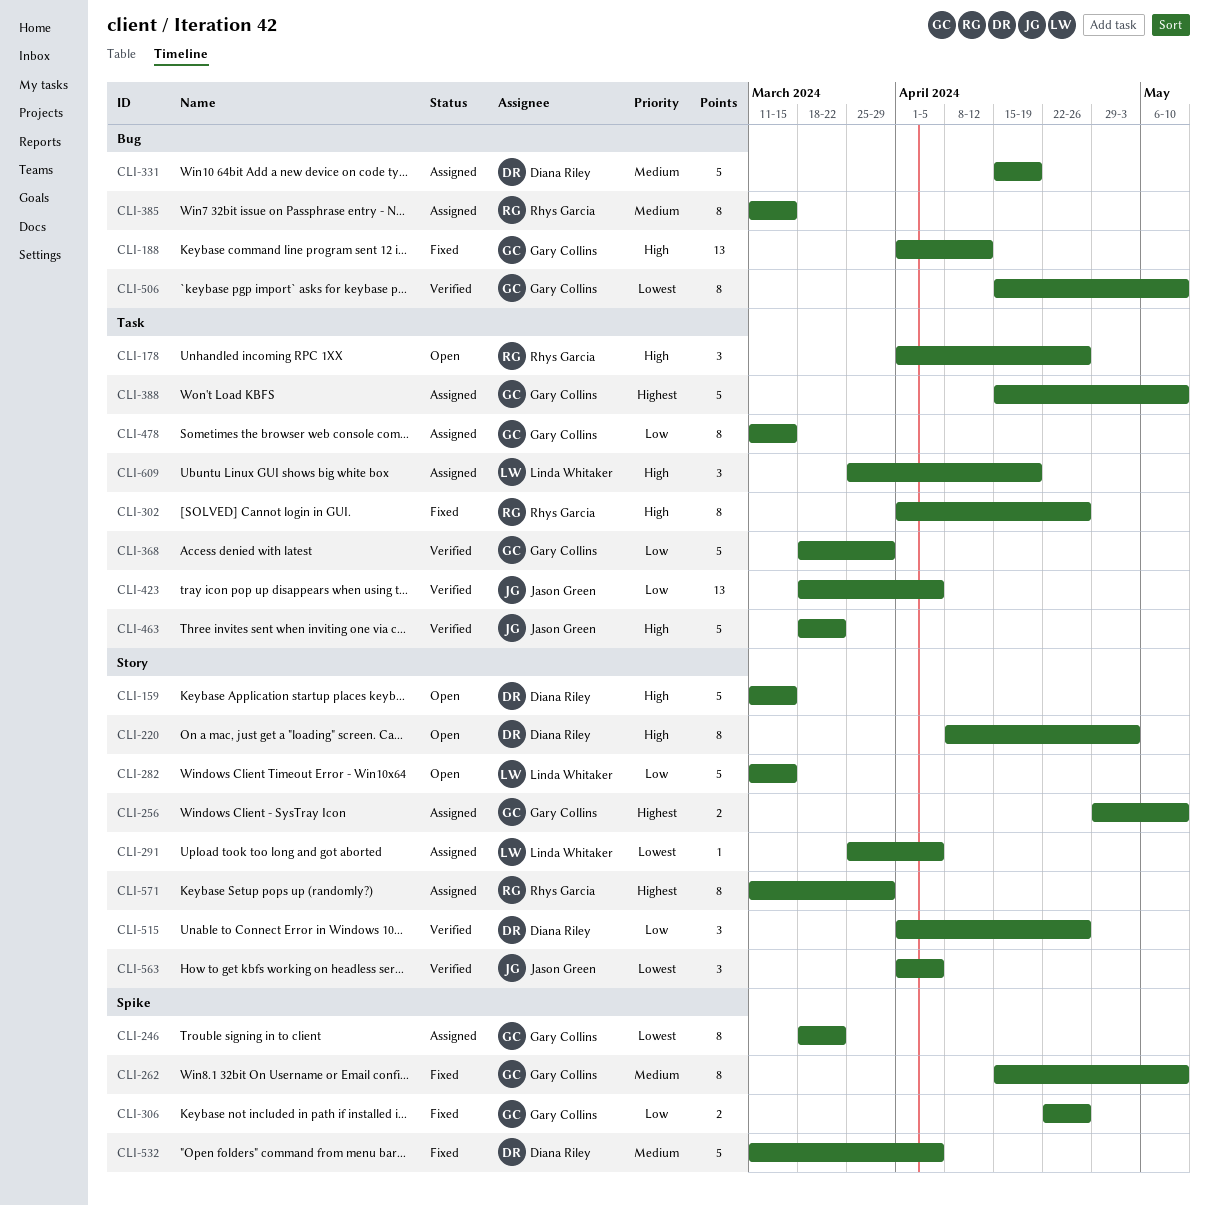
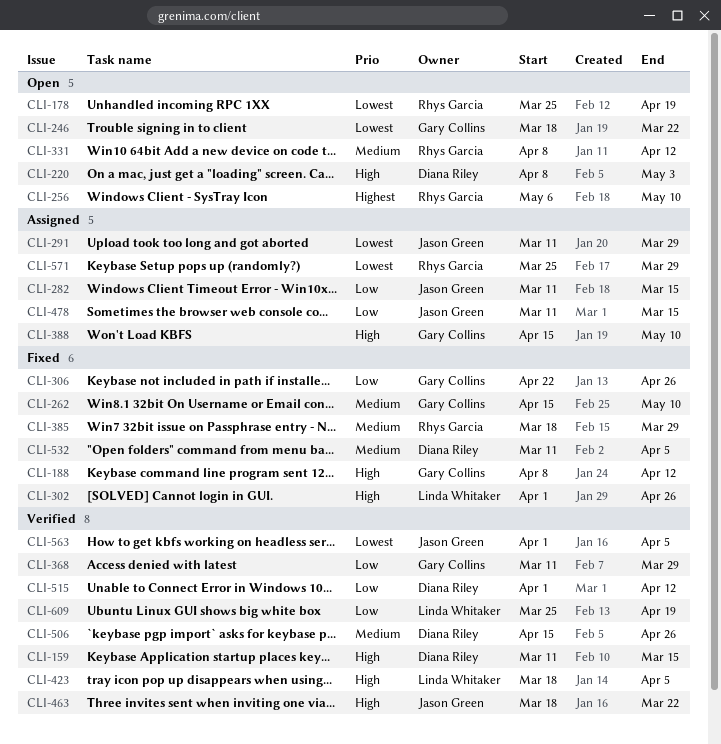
CLI-159, status: Open -> Verified
CLI-178, priority: High -> Lowest
CLI-178, start: Apr 1 -> Mar 25
CLI-178, due: Apr 26 -> Apr 19
CLI-188, start: Apr 1 -> Apr 8
CLI-246, status: Assigned -> Open
CLI-256, status: Assigned -> Open
CLI-256, owner: Gary Collins -> Rhys Garcia
CLI-256, start: Apr 29 -> May 6
CLI-282, status: Open -> Assigned
CLI-282, owner: Linda Whitaker -> Jason Green
CLI-291, owner: Linda Whitaker -> Jason Green
CLI-291, start: Mar 25 -> Mar 11
CLI-291, due: Apr 5 -> Mar 29
CLI-302, owner: Rhys Garcia -> Linda Whitaker
CLI-331, status: Assigned -> Open
CLI-331, owner: Diana Riley -> Rhys Garcia
CLI-331, start: Apr 15 -> Apr 8
CLI-331, due: Apr 19 -> Apr 12
CLI-368, start: Mar 18 -> Mar 11
CLI-385, status: Assigned -> Fixed
CLI-385, start: Mar 11 -> Mar 18
CLI-385, due: Mar 15 -> Mar 29
CLI-388, priority: Highest -> High
CLI-423, owner: Jason Green -> Linda Whitaker
CLI-423, priority: Low -> High
CLI-478, owner: Gary Collins -> Jason Green
CLI-506, owner: Gary Collins -> Diana Riley
CLI-506, priority: Lowest -> Medium
CLI-506, due: May 10 -> Apr 26
CLI-515, due: Apr 26 -> Apr 12
CLI-571, priority: Highest -> Lowest
CLI-571, start: Mar 11 -> Mar 25
CLI-609, status: Assigned -> Verified
CLI-609, priority: High -> Low

